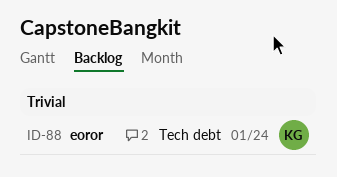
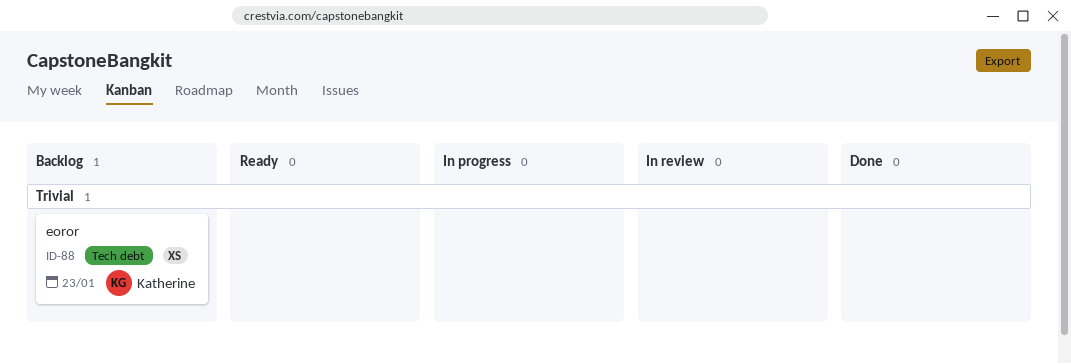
ID-88, due: Jan 24 -> Jan 23

